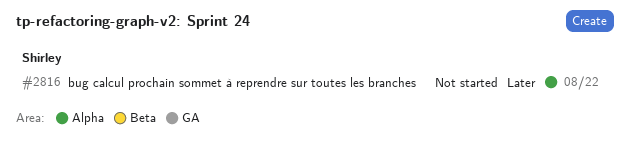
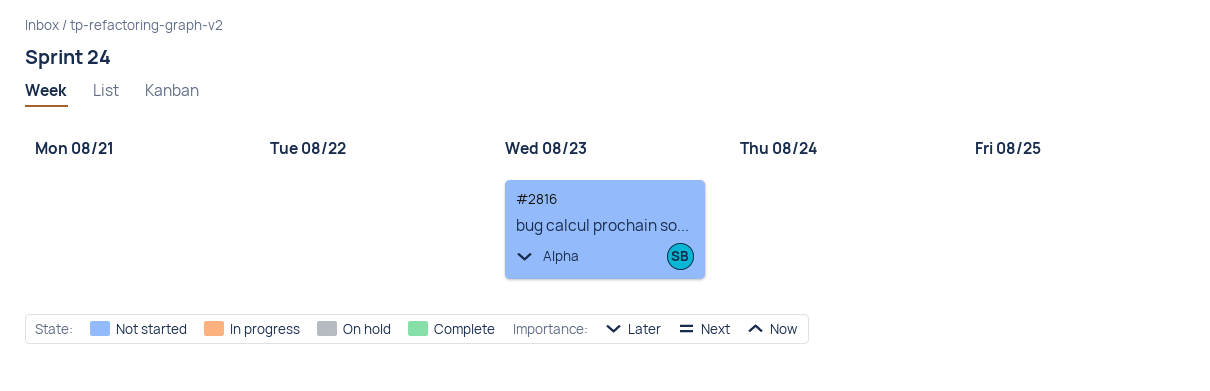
#2816, due: Aug 22 -> Aug 23

